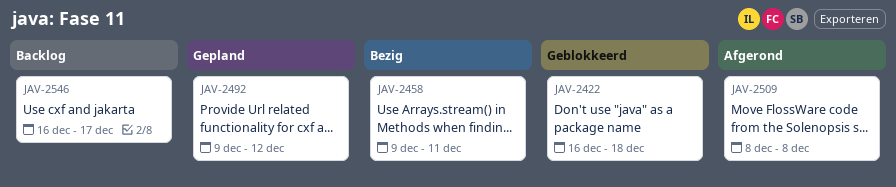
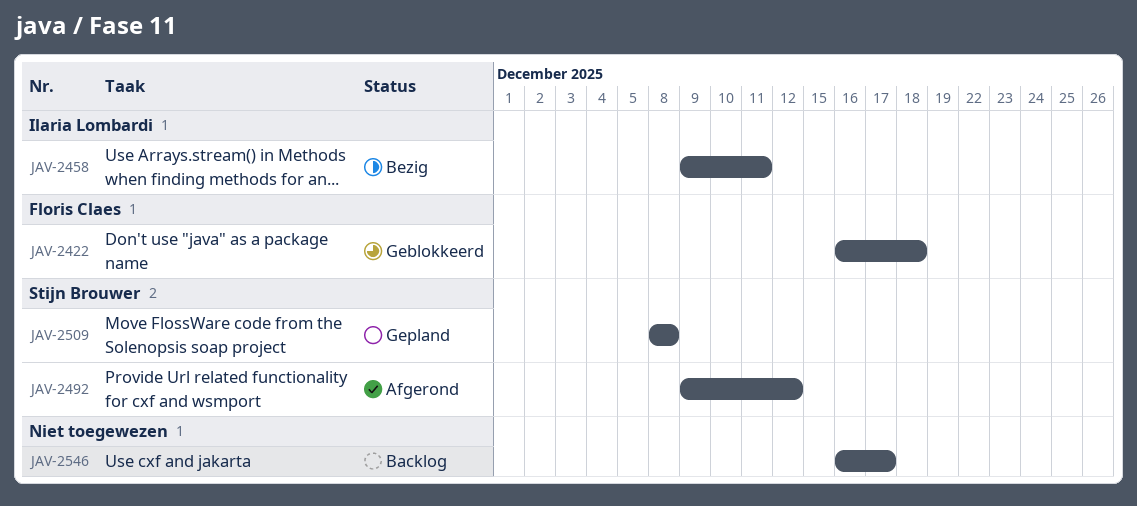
JAV-2492, status: Gepland -> Afgerond
JAV-2509, status: Afgerond -> Gepland

